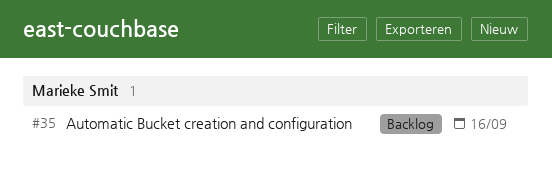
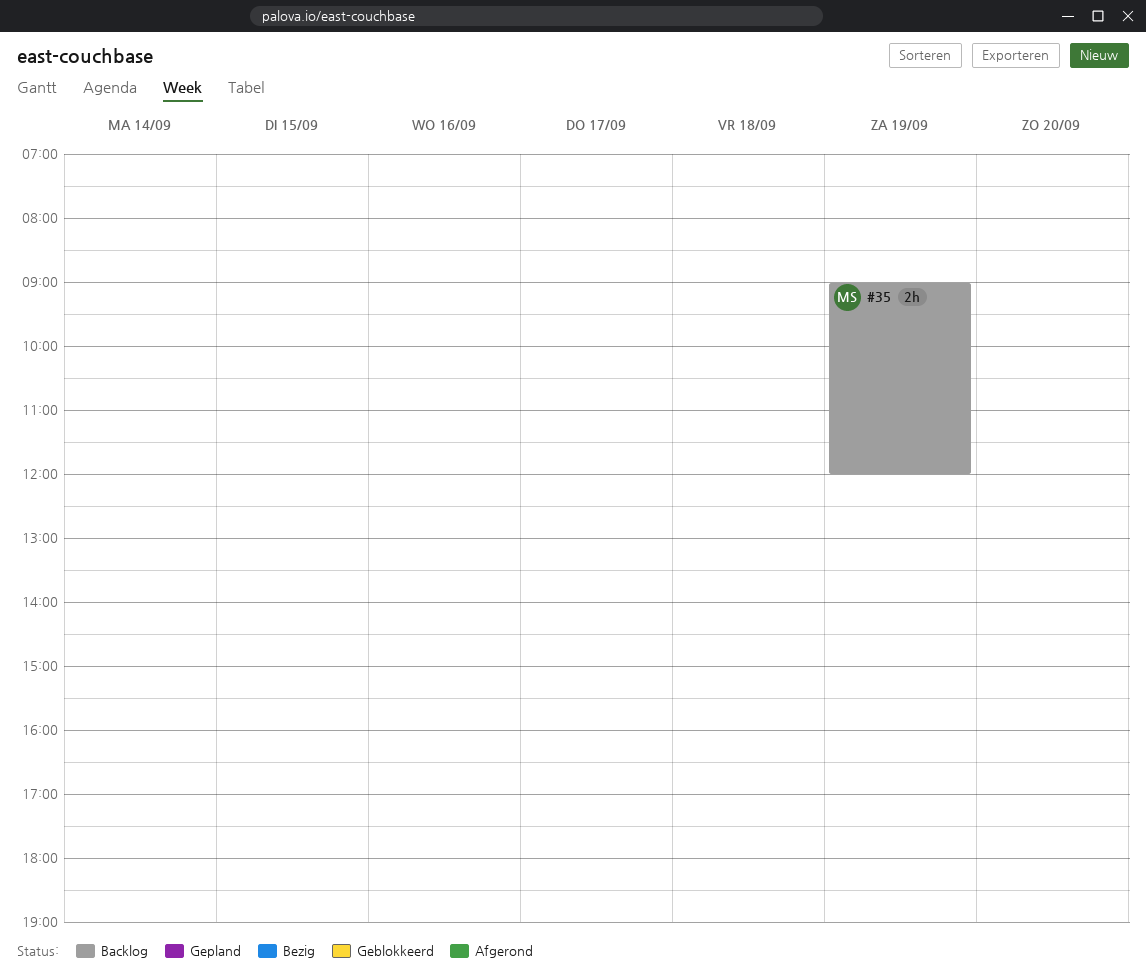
#35, day: Sep 16 -> Sep 19

